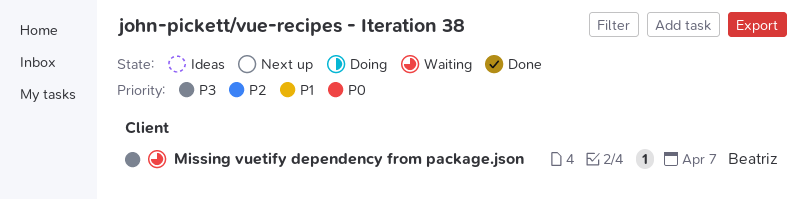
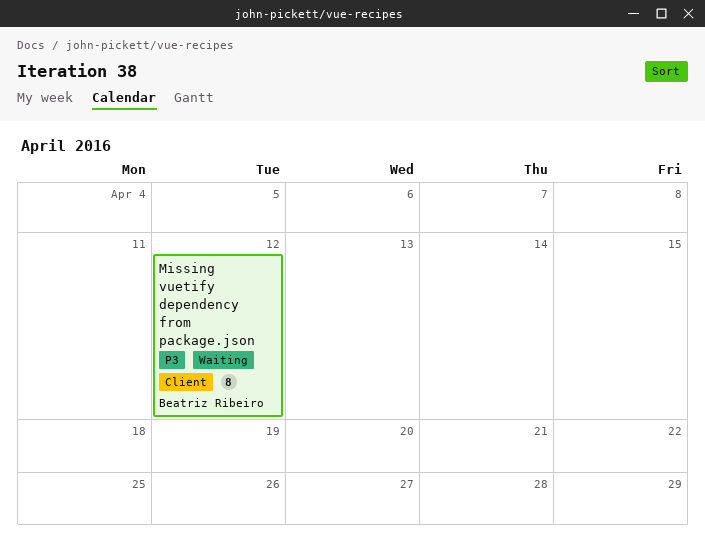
Missing vuetify dependency from package.json, estimate: 1 -> 8
Missing vuetify dependency from package.json, due: Apr 7 -> Apr 12

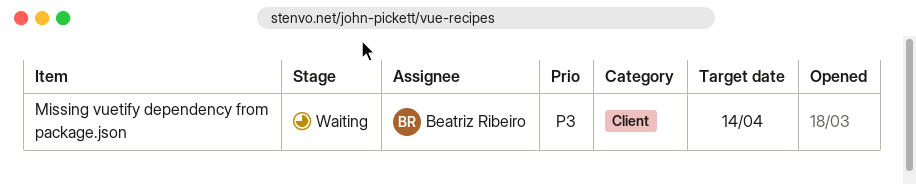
Missing vuetify dependency from package.json, due: Apr 12 -> Apr 14

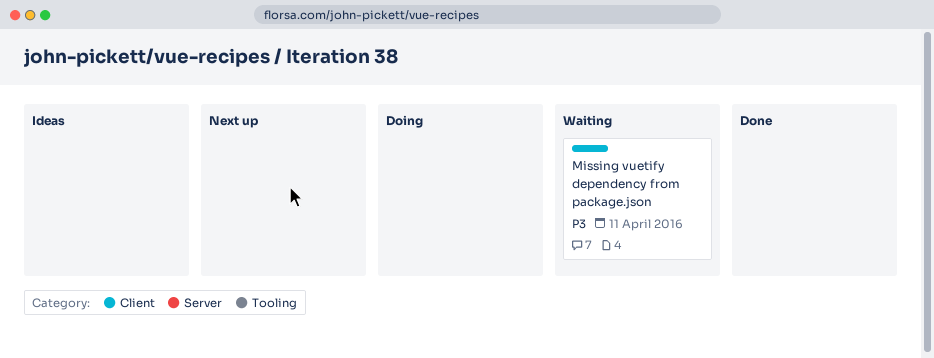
Missing vuetify dependency from package.json, due: Apr 14 -> Apr 11

